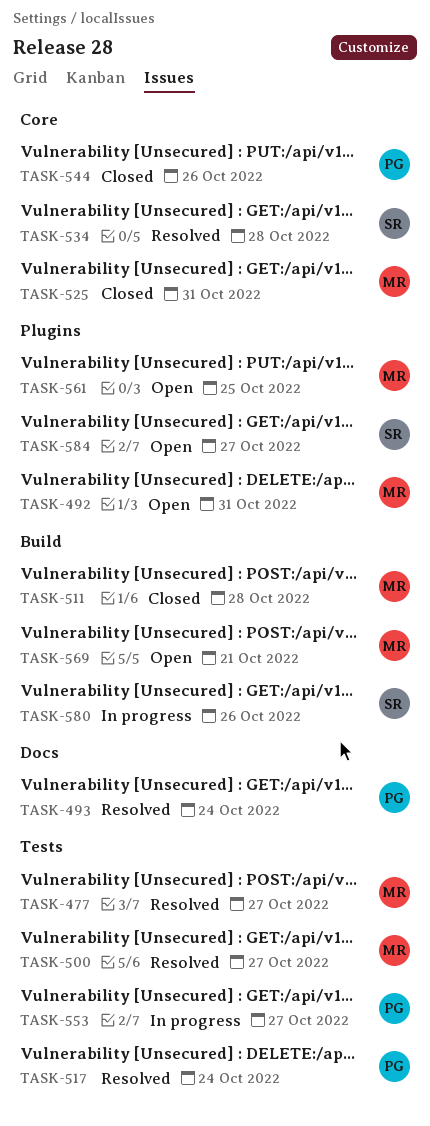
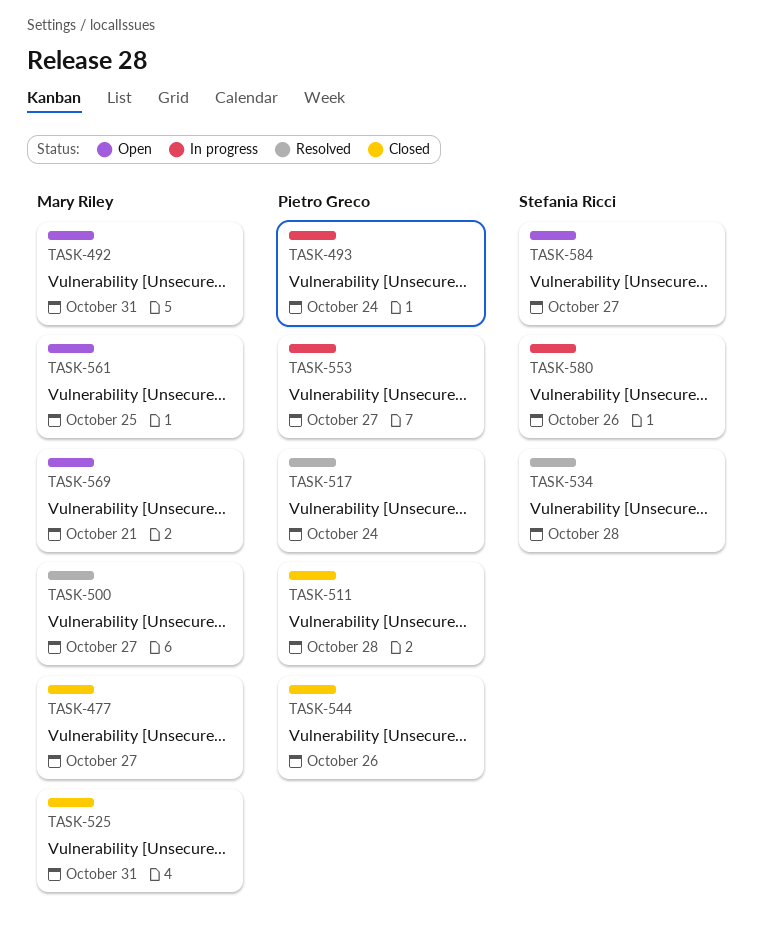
TASK-477, status: Resolved -> Closed
TASK-493, status: Resolved -> In progress
TASK-511, owner: Mary Riley -> Pietro Greco

